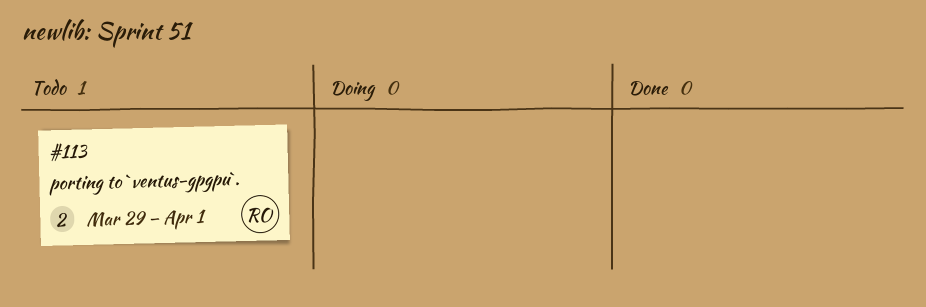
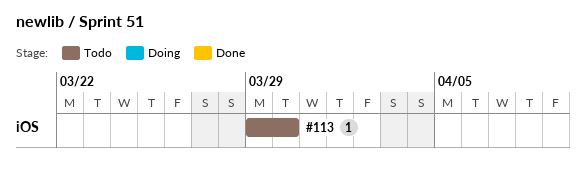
#113, estimate: 2 -> 1
#113, due: Apr 1 -> Mar 30

